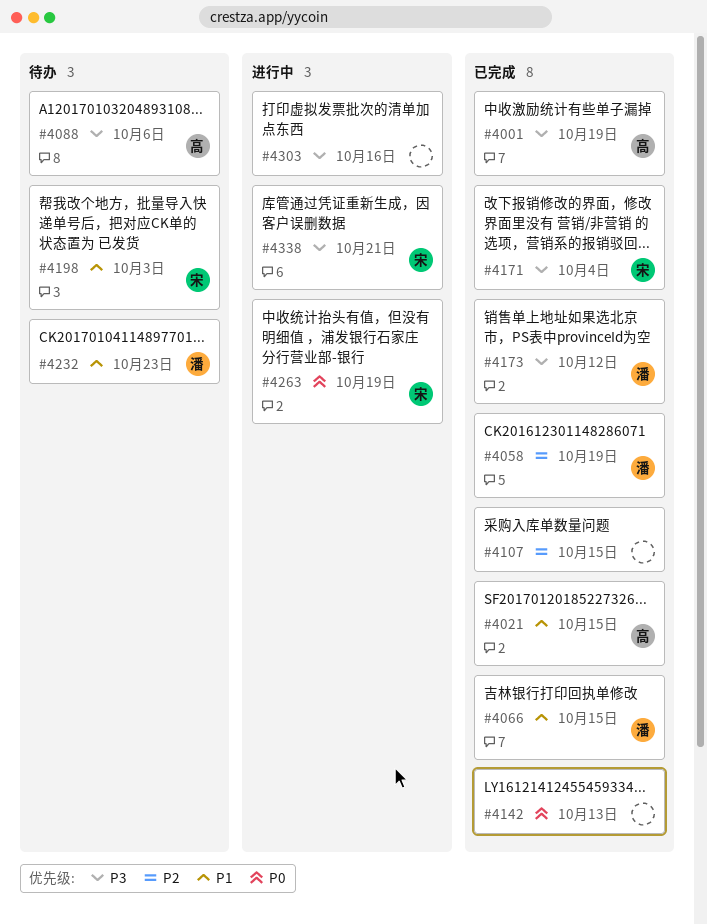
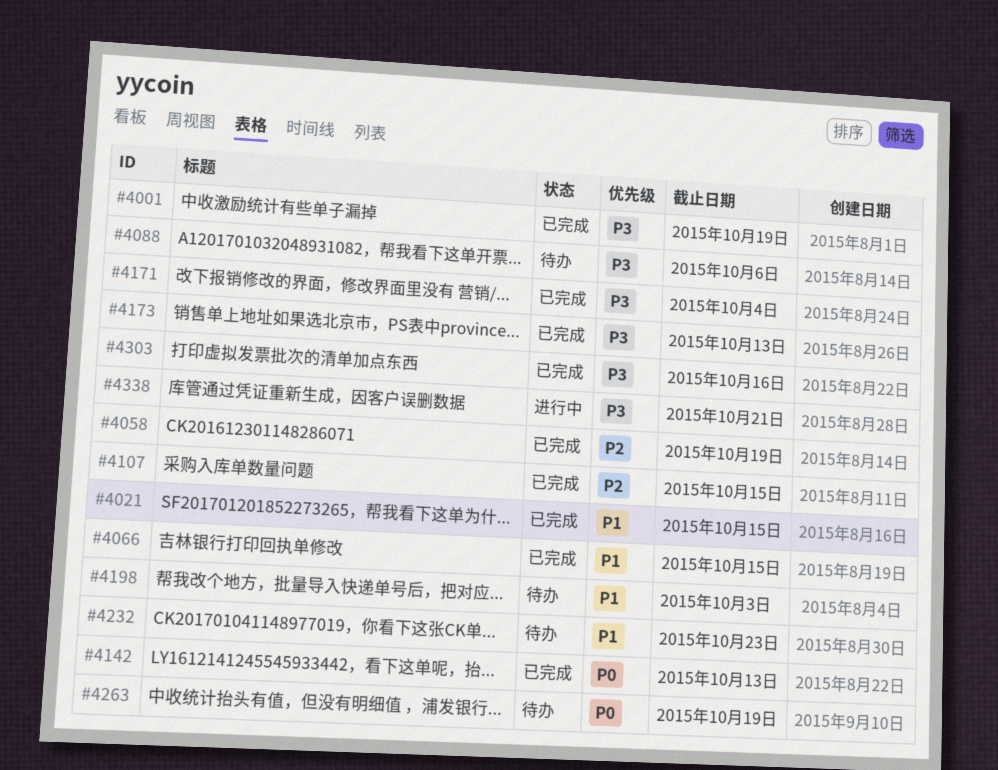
#4173, due: Oct 12 -> Oct 13
#4263, status: 进行中 -> 待办
#4303, status: 进行中 -> 已完成

